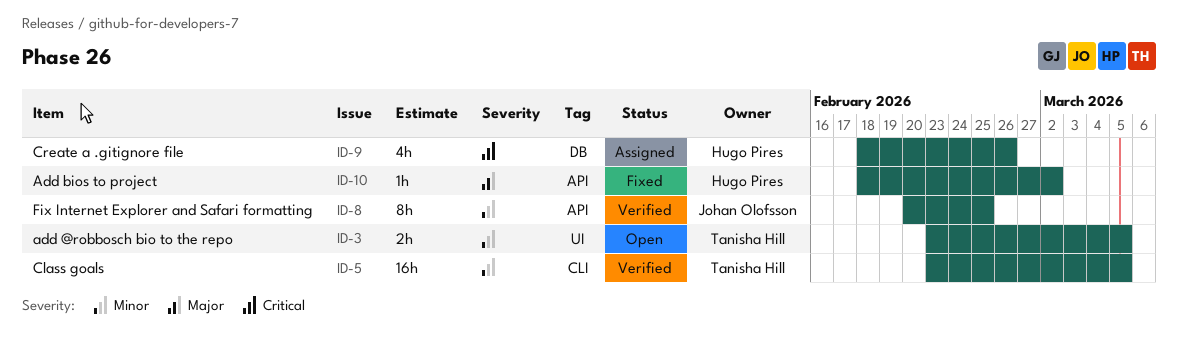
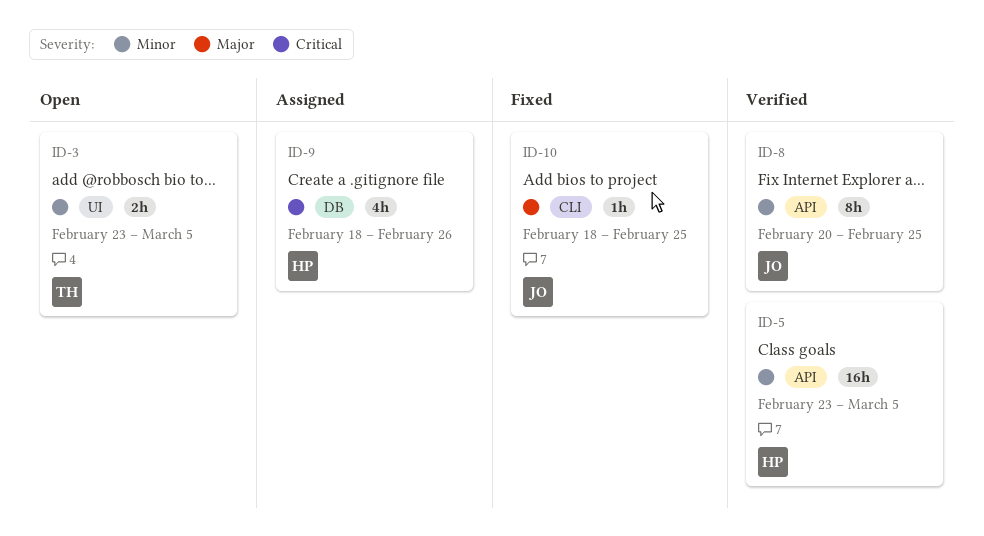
ID-5, owner: Tanisha Hill -> Hugo Pires
ID-5, label: CLI -> API
ID-10, owner: Hugo Pires -> Johan Olofsson
ID-10, label: API -> CLI
ID-10, due: Mar 2 -> Feb 25

